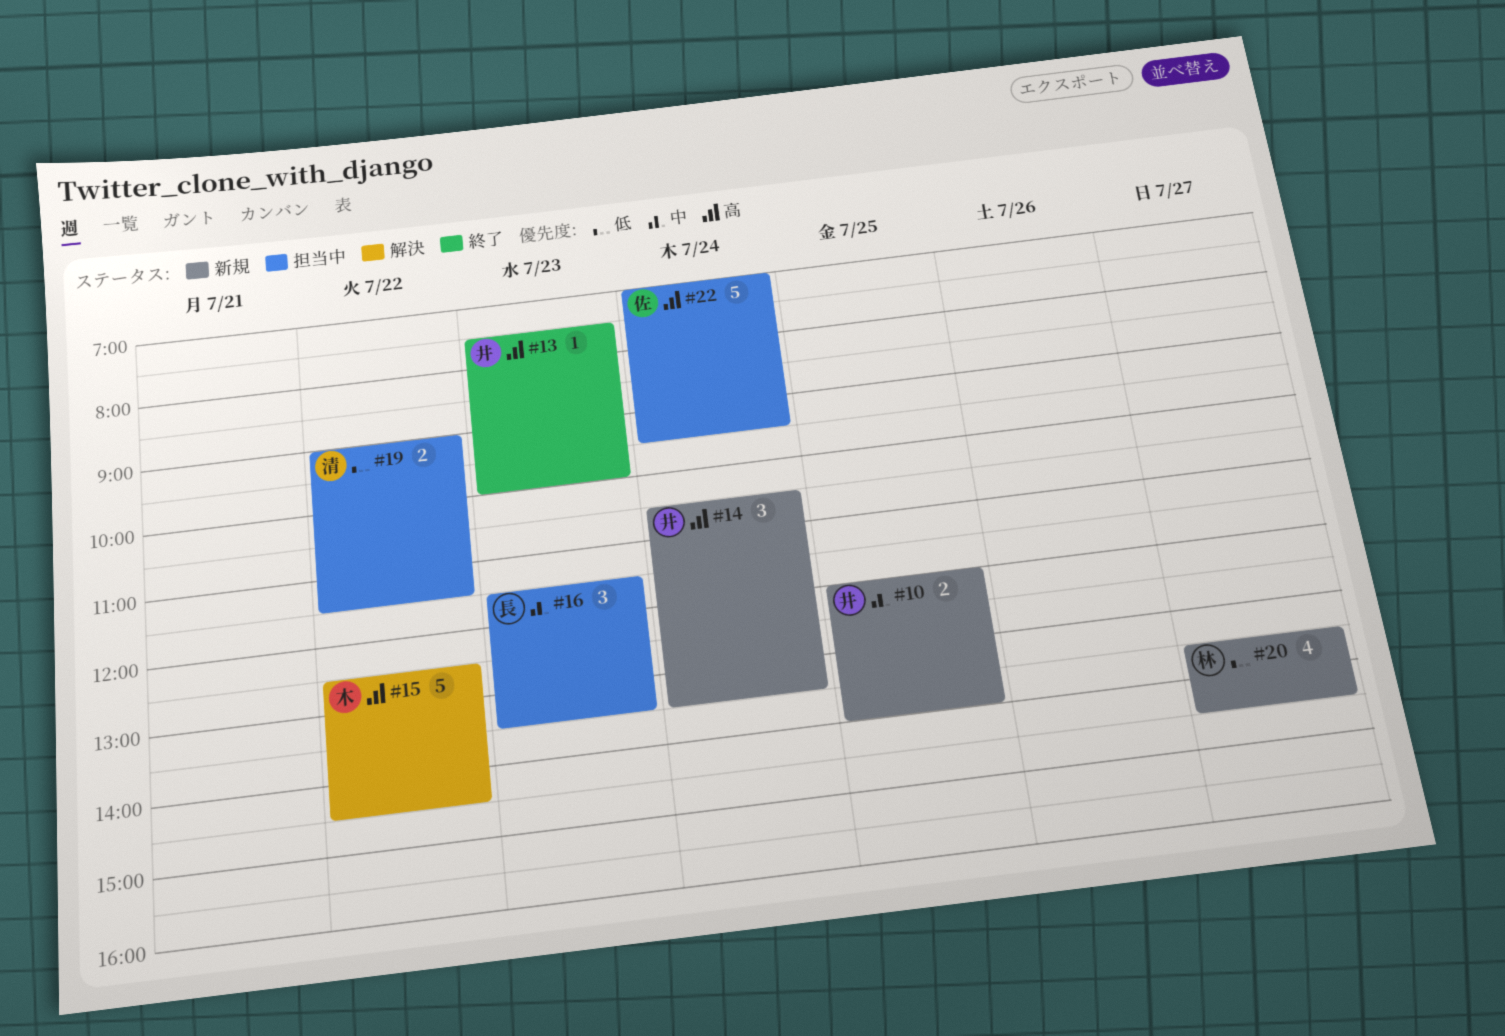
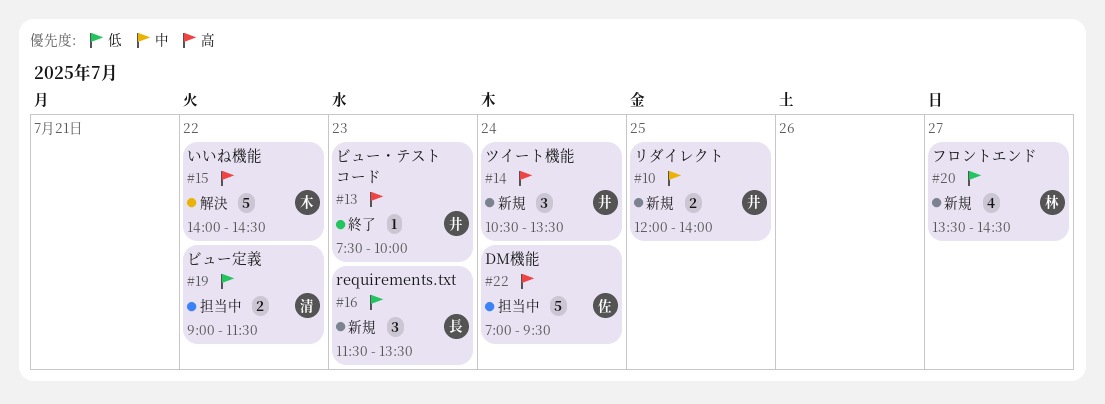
#15, begins: 12:30 -> 14:00
#16, status: 担当中 -> 新規
#16, priority: 中 -> 低

